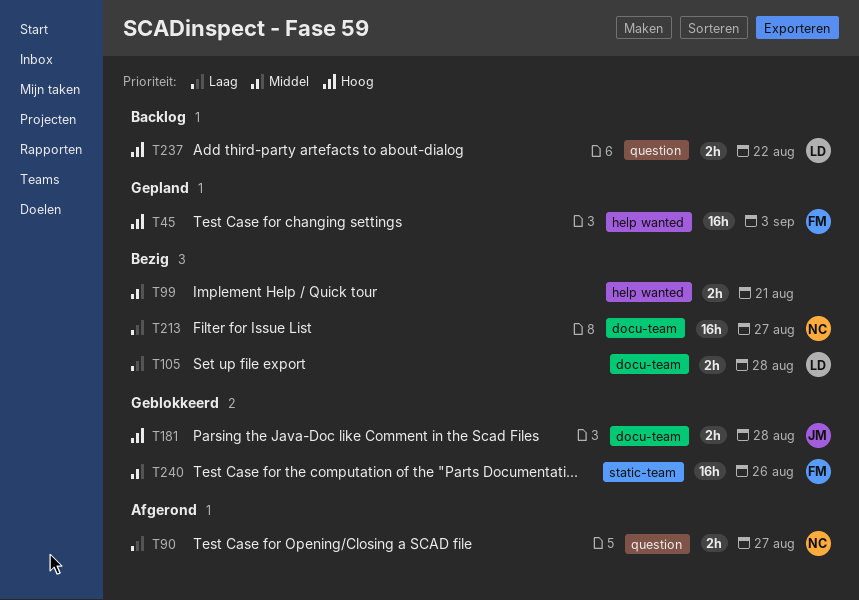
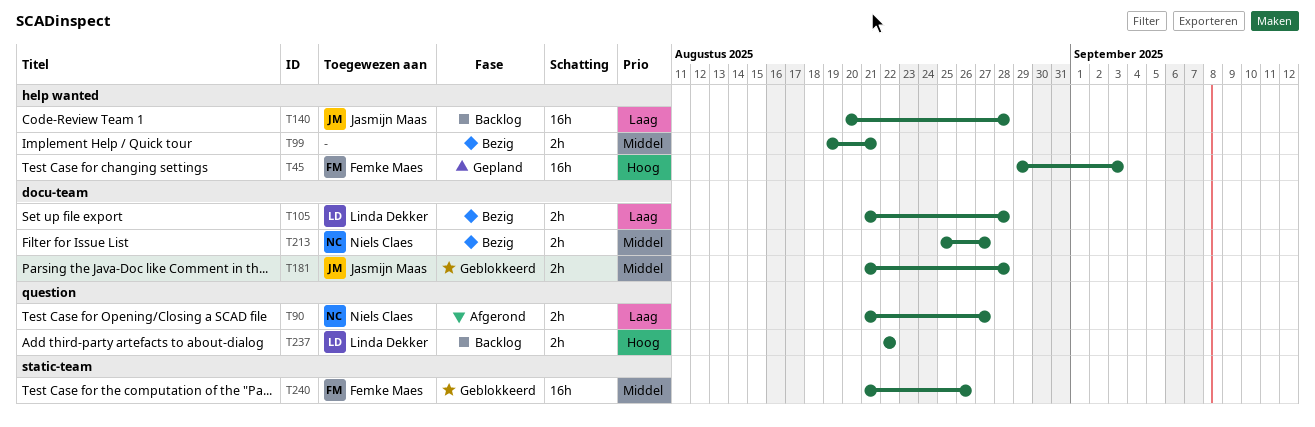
T140: none -> present
T181, priority: Hoog -> Middel
T213, priority: Laag -> Middel
T213, estimate: 16h -> 2h

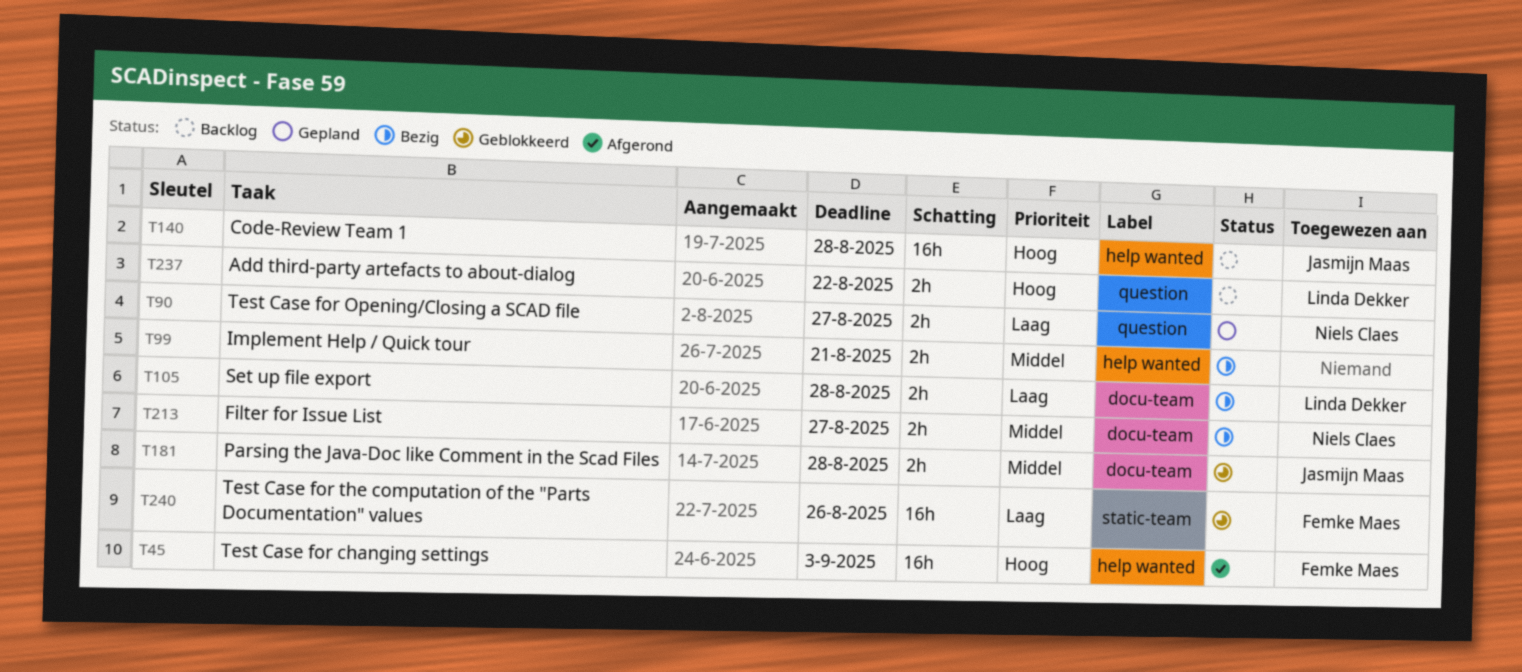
T45, status: Gepland -> Afgerond
T90, status: Afgerond -> Gepland
T140, priority: Laag -> Hoog
T240, priority: Middel -> Laag

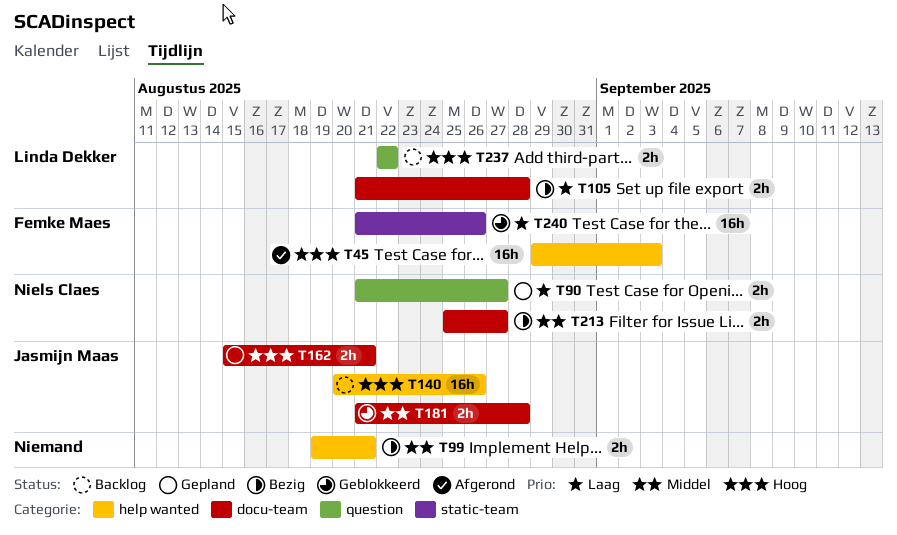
T140, due: Aug 28 -> Aug 26
T162: none -> present

